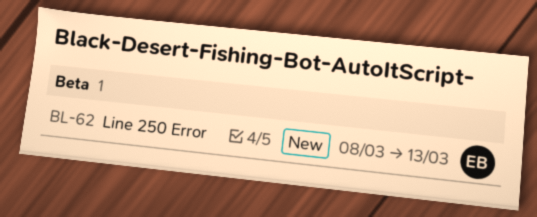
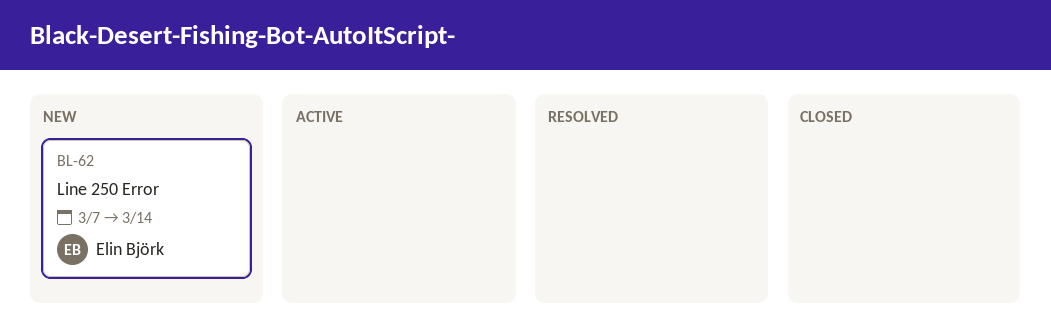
BL-62, start: Mar 8 -> Mar 7
BL-62, due: Mar 13 -> Mar 14

